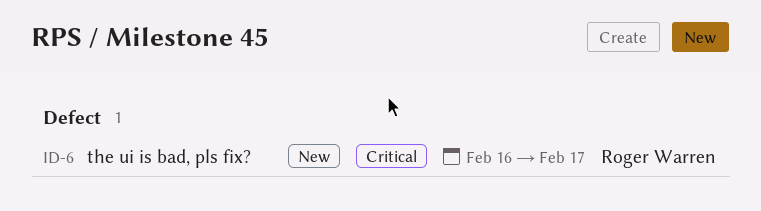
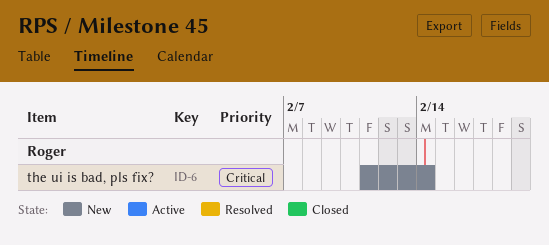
ID-6, start: Feb 16 -> Feb 11
ID-6, due: Feb 17 -> Feb 14

